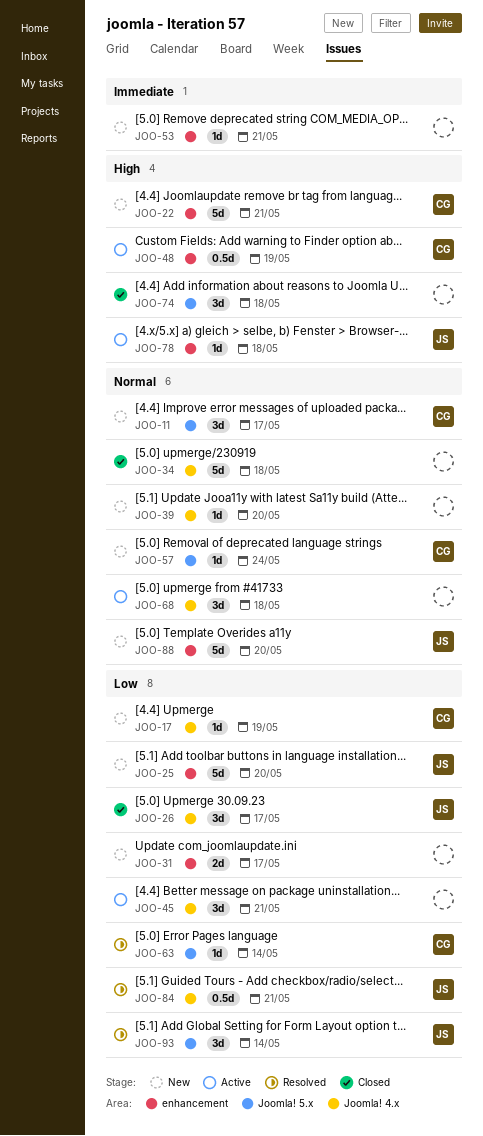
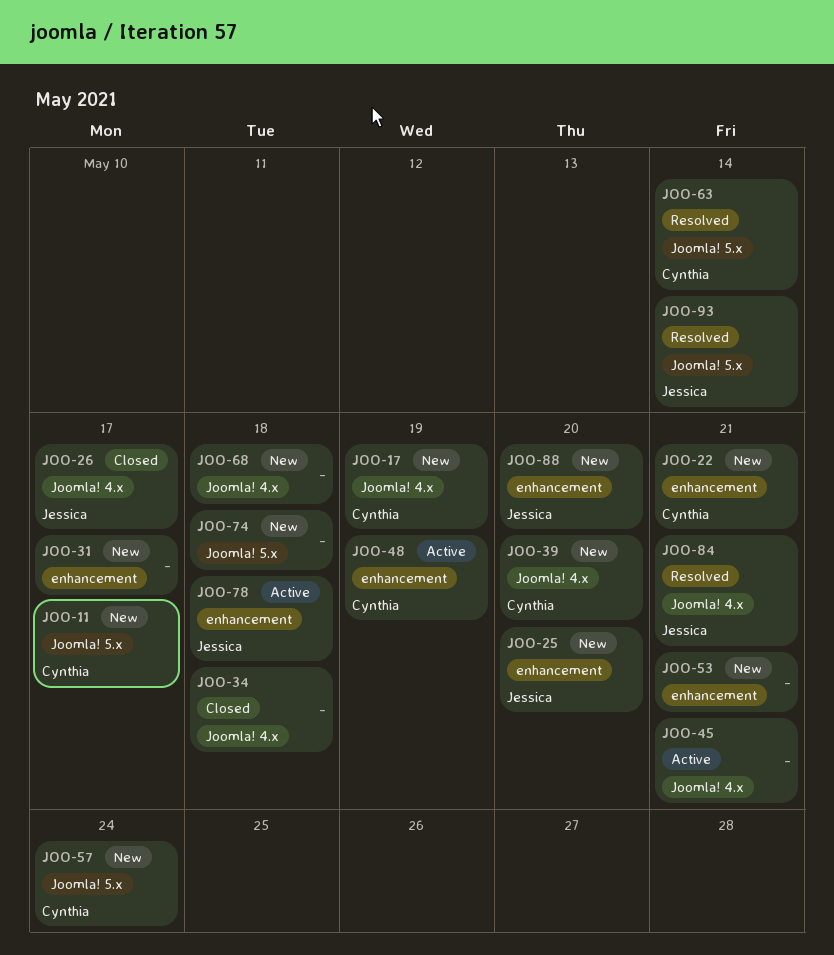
JOO-39, owner: none -> Cynthia
JOO-68, status: Active -> New
JOO-74, status: Closed -> New

